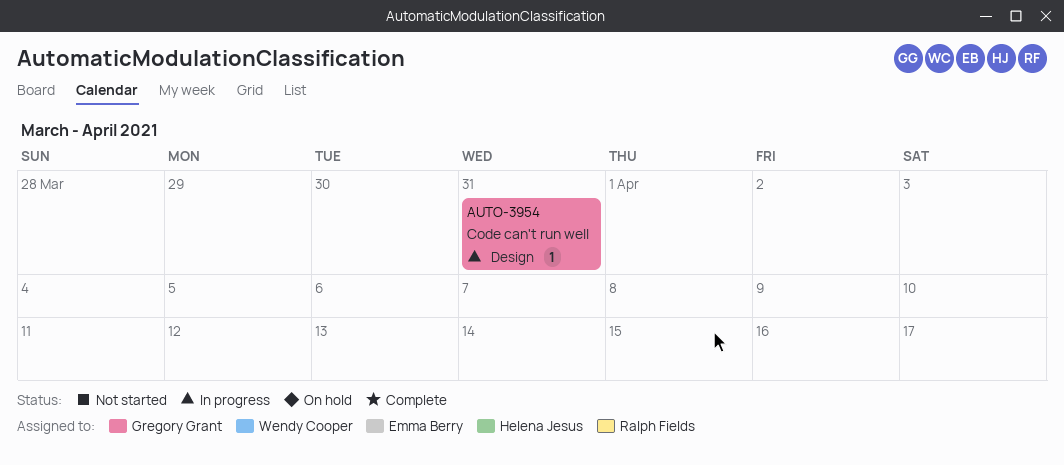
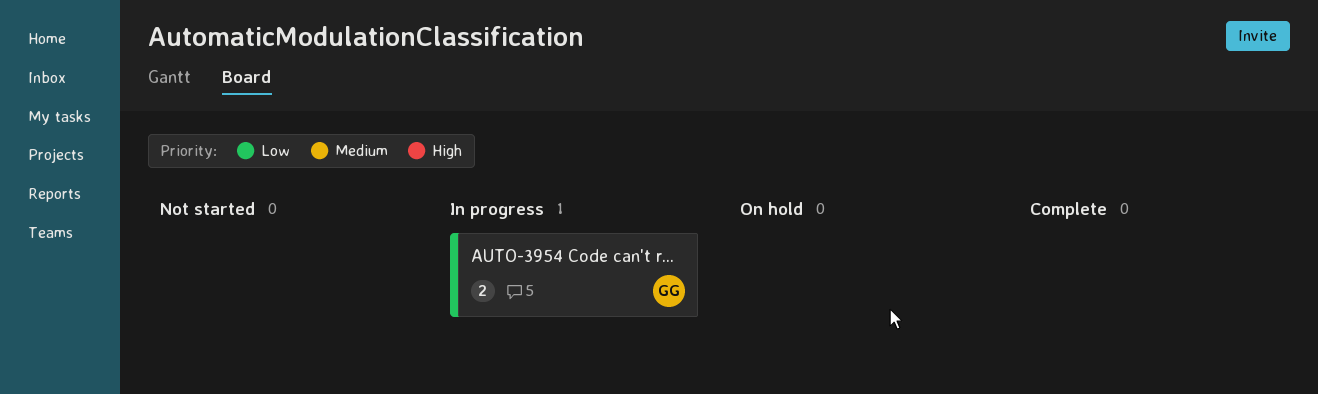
AUTO-3954, estimate: 1 -> 2

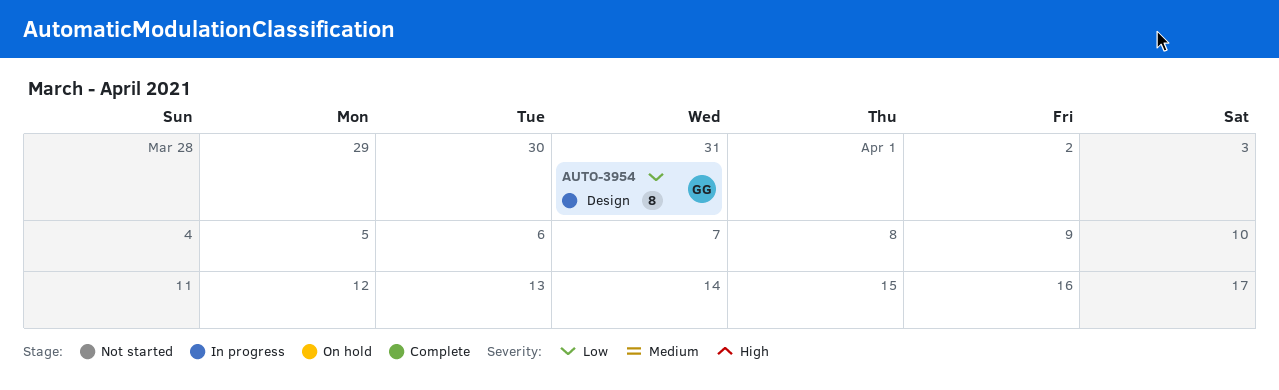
AUTO-3954, estimate: 2 -> 8

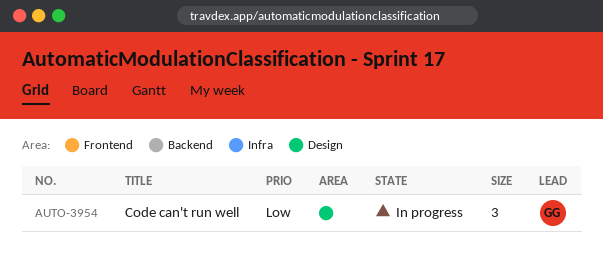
AUTO-3954, estimate: 8 -> 3

